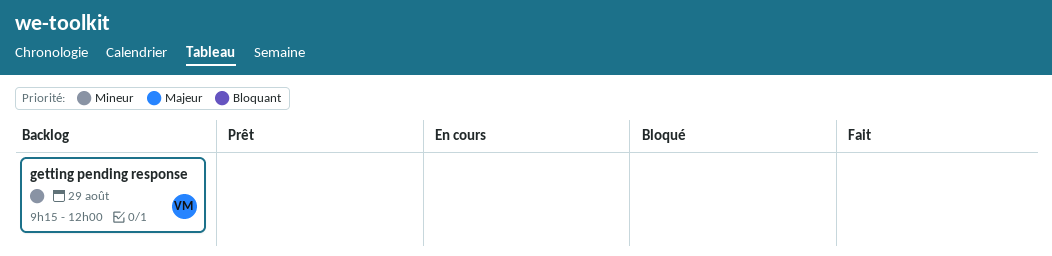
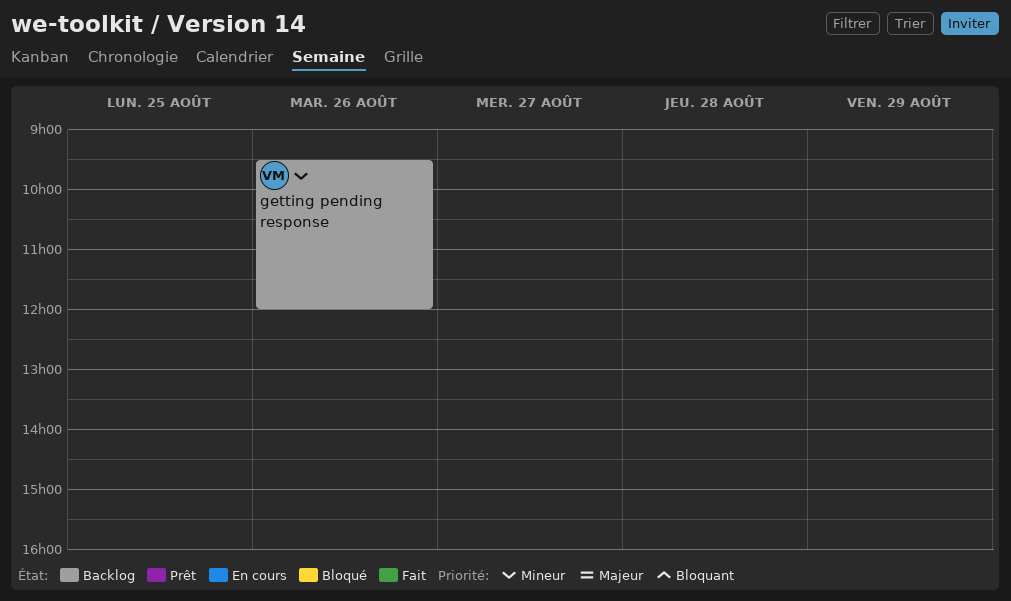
getting pending response, day: Aug 29 -> Aug 26
getting pending response, begins: 09:15 -> 09:30

